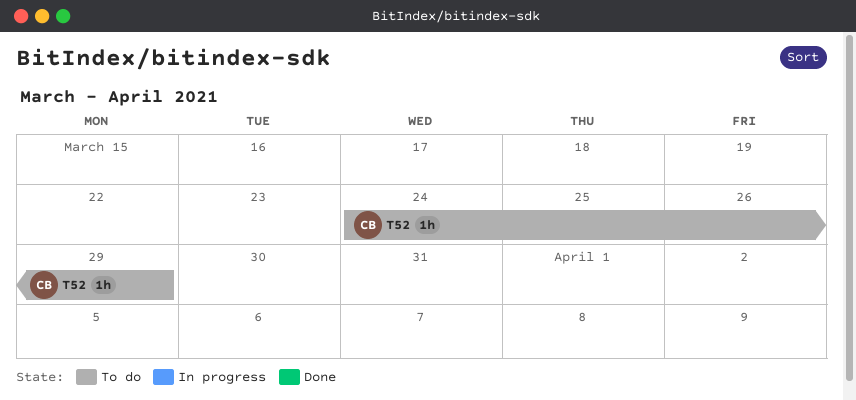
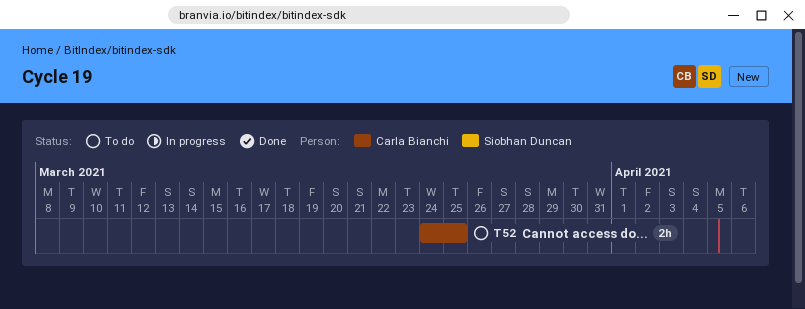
T52, estimate: 1h -> 2h
T52, due: Mar 29 -> Mar 25

